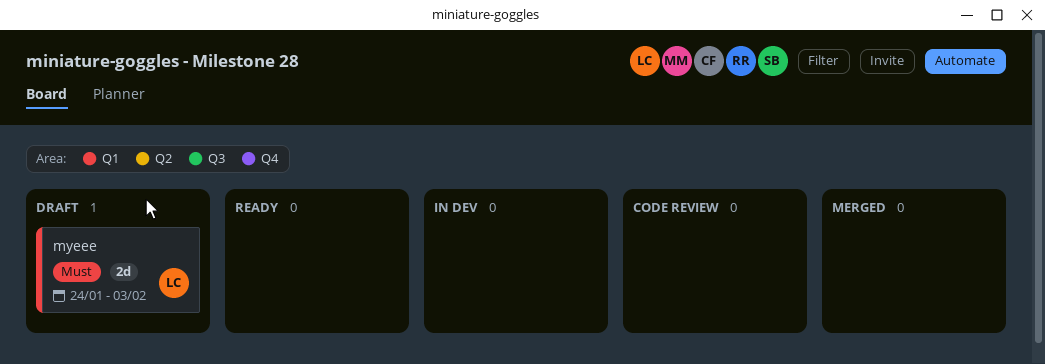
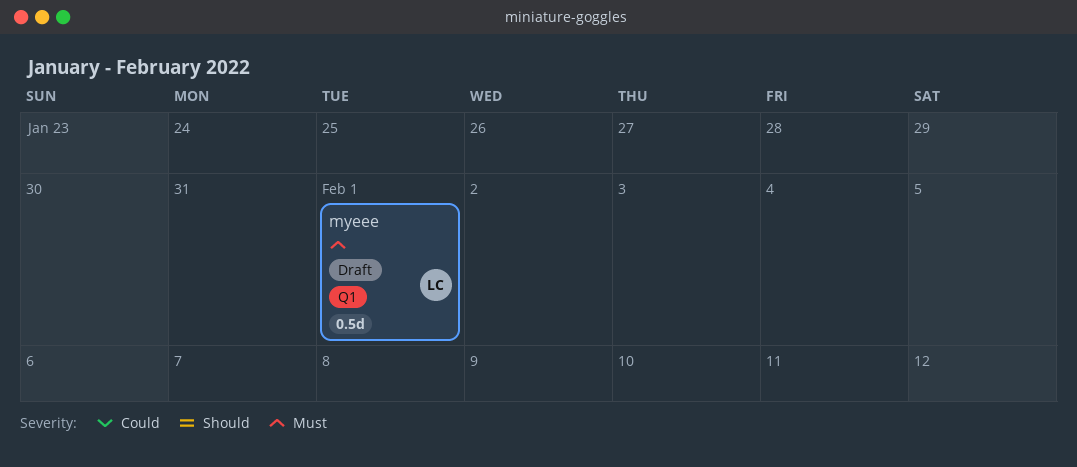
myeee, estimate: 2d -> 0.5d
myeee, due: Feb 3 -> Feb 1

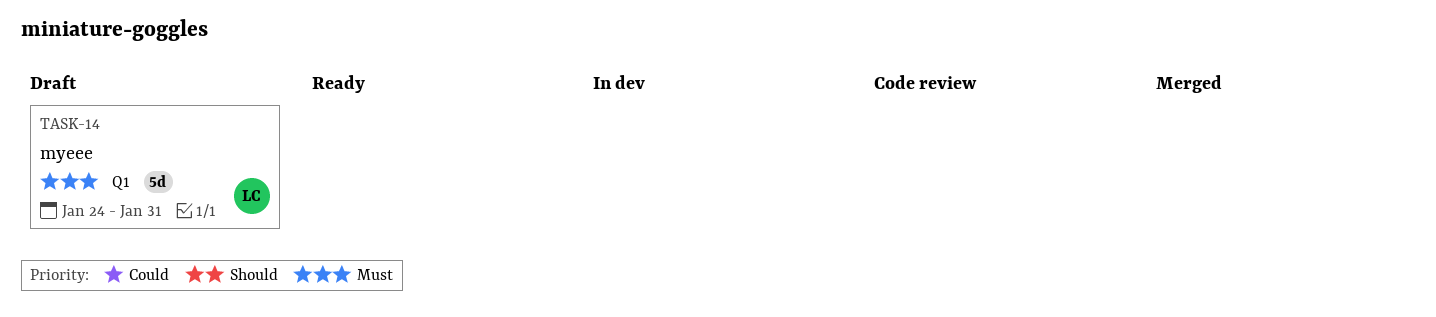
myeee, estimate: 0.5d -> 5d
myeee, due: Feb 1 -> Jan 31

